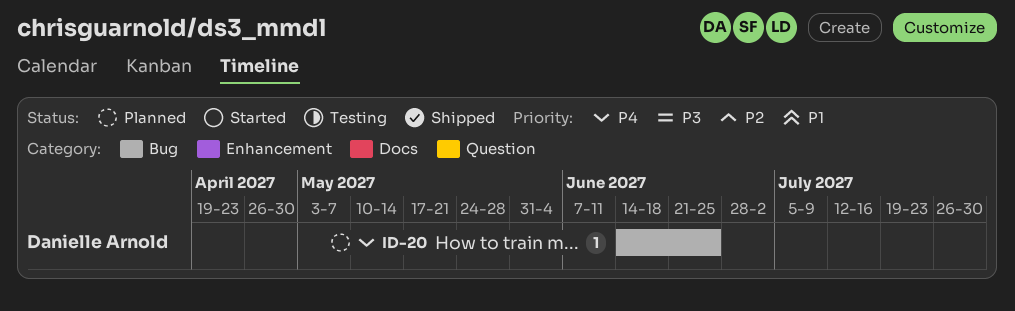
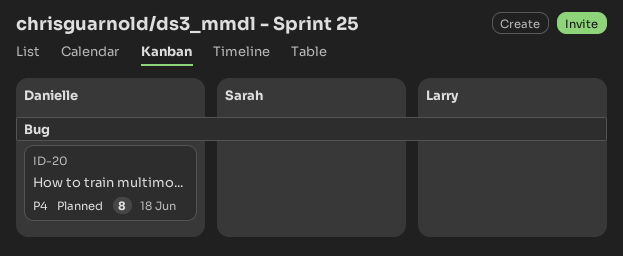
ID-20, estimate: 1 -> 8
ID-20, due: Jun 25 -> Jun 18

